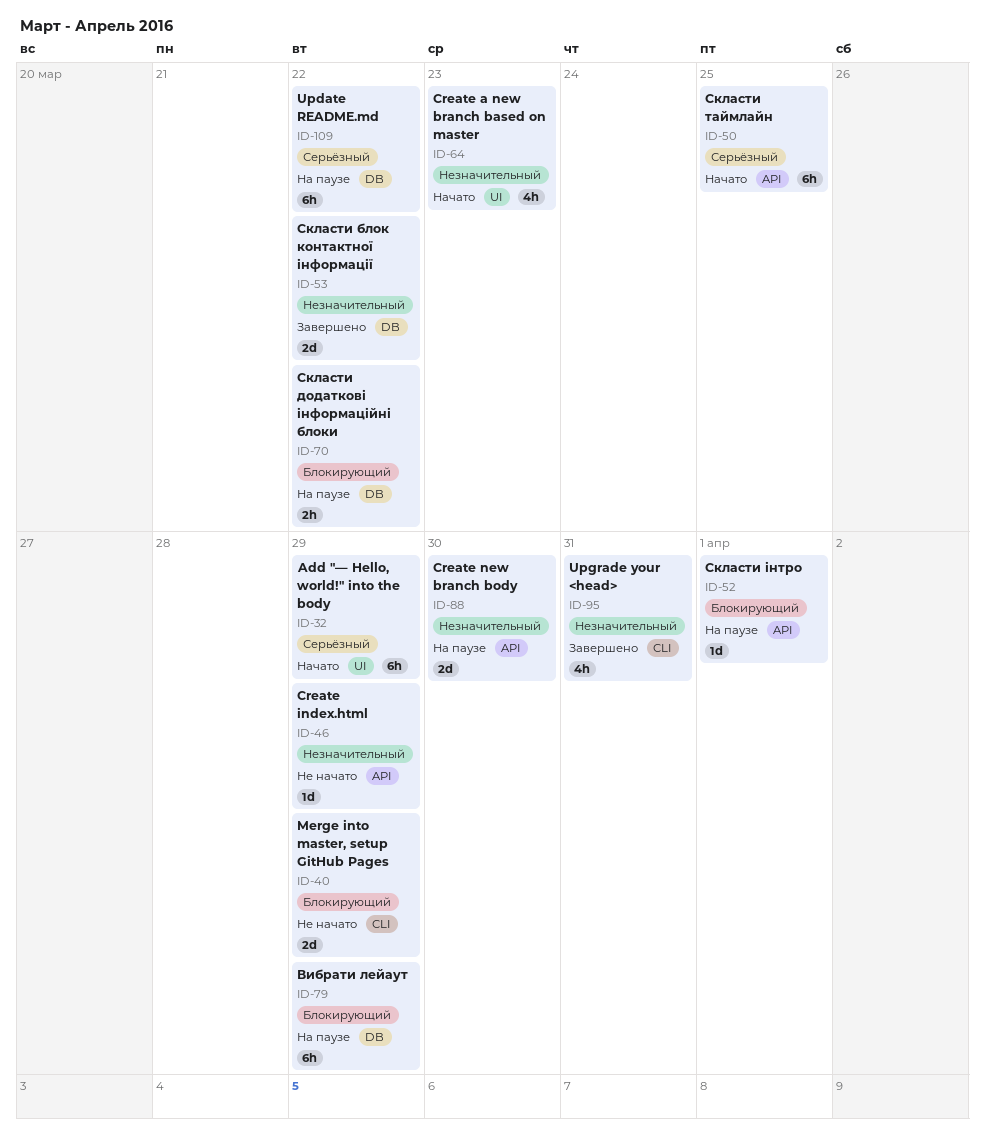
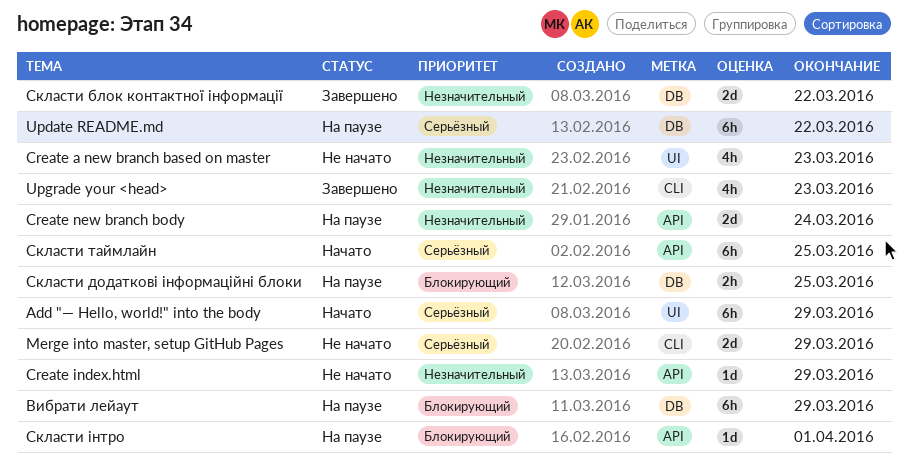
Create a new branch based on master, status: Начато -> Не начато
Create new branch body, due: Mar 30 -> Mar 24
Merge into master, setup GitHub Pages, priority: Блокирующий -> Серьёзный
Upgrade your <head>, due: Mar 31 -> Mar 23
Скласти додаткові інформаційні блоки, due: Mar 22 -> Mar 25

